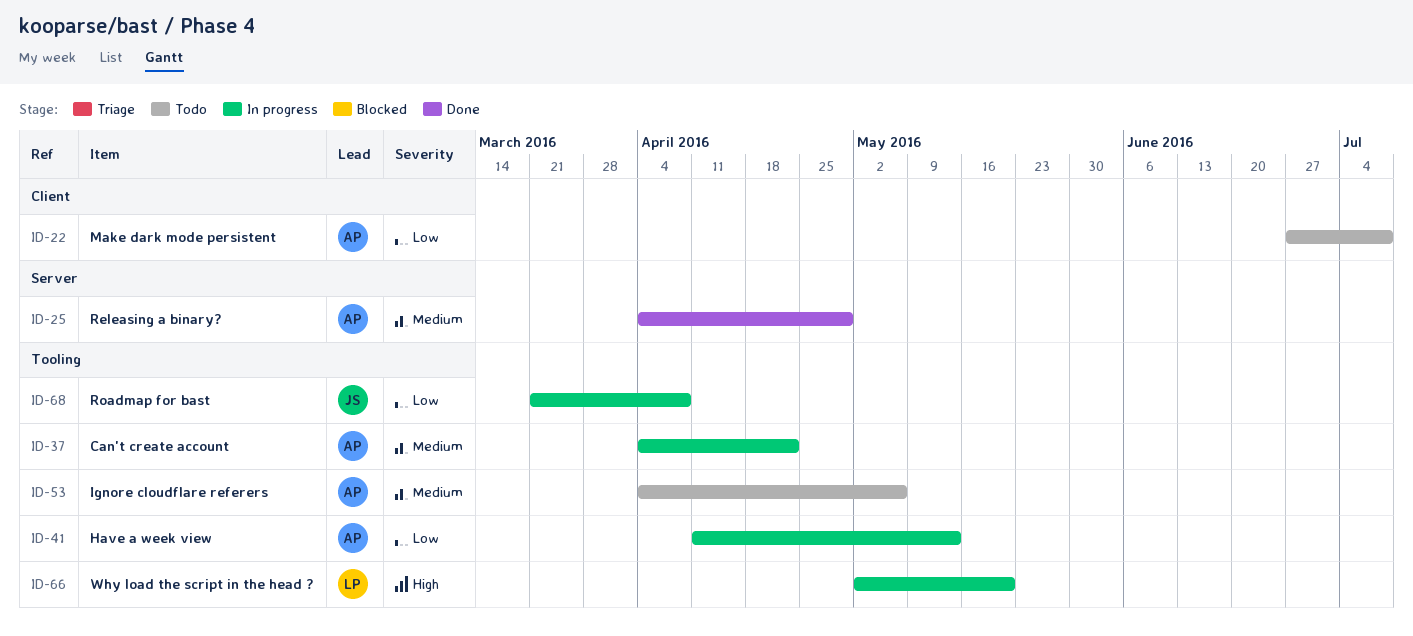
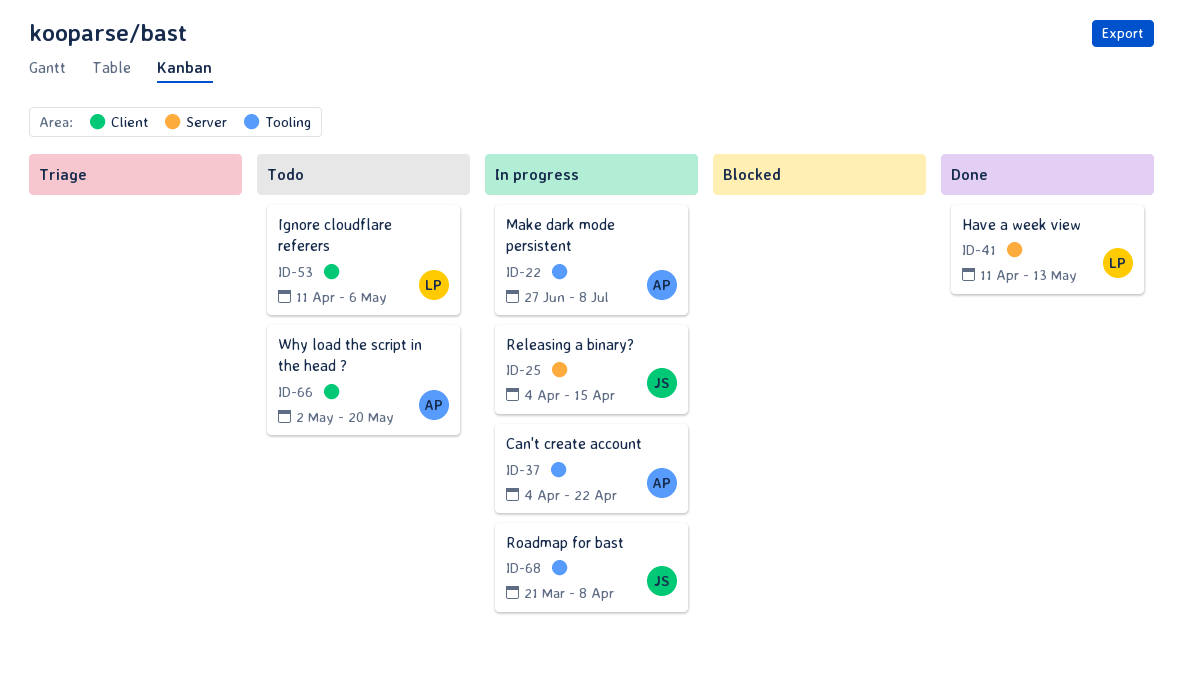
ID-22, status: Todo -> In progress
ID-22, label: Client -> Tooling
ID-25, status: Done -> In progress
ID-25, owner: AP -> JS
ID-25, due: Apr 29 -> Apr 15
ID-41, status: In progress -> Done
ID-41, owner: AP -> LP
ID-41, label: Tooling -> Server
ID-53, owner: AP -> LP
ID-53, label: Tooling -> Client
ID-53, start: Apr 4 -> Apr 11
ID-66, status: In progress -> Todo
ID-66, owner: LP -> AP
ID-66, label: Tooling -> Client

